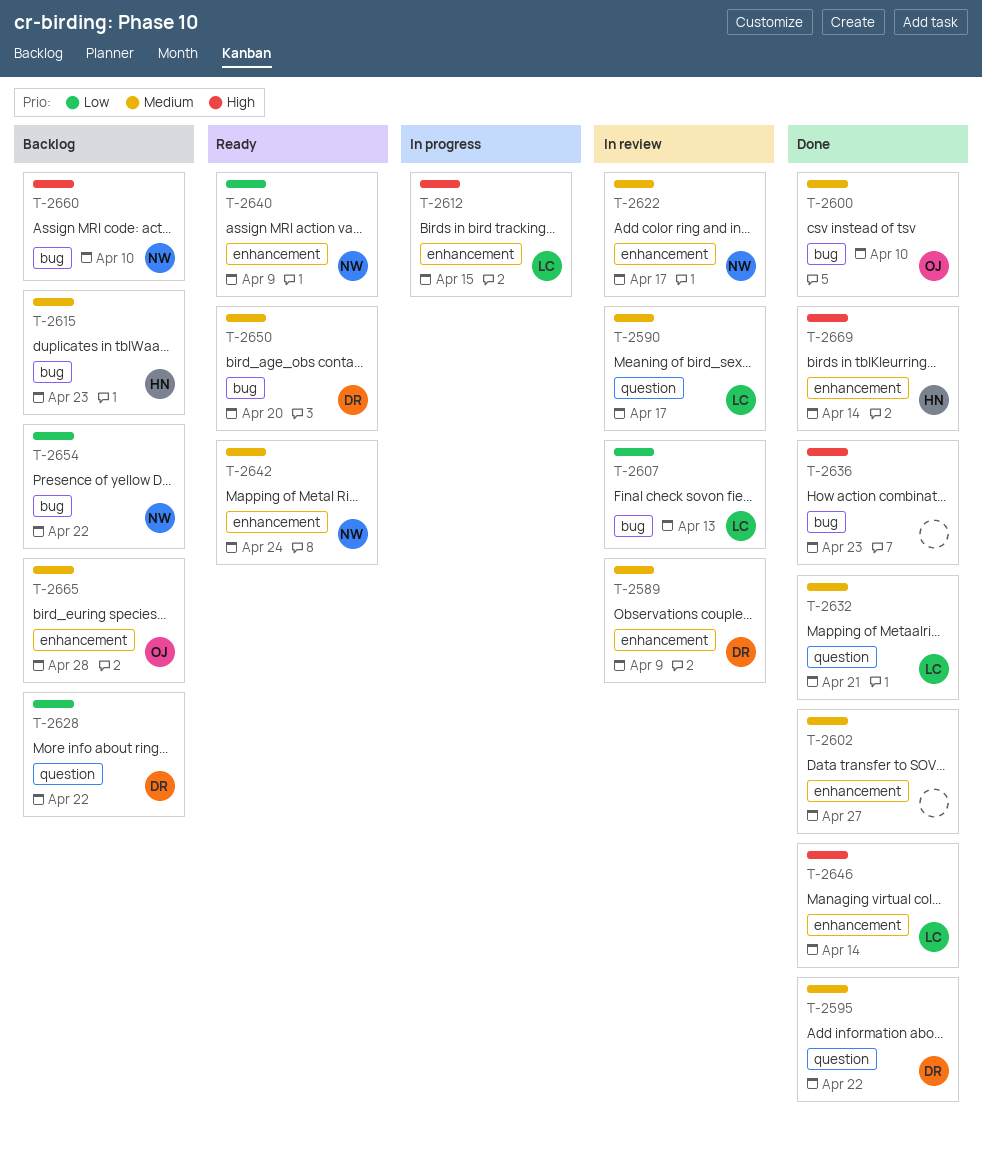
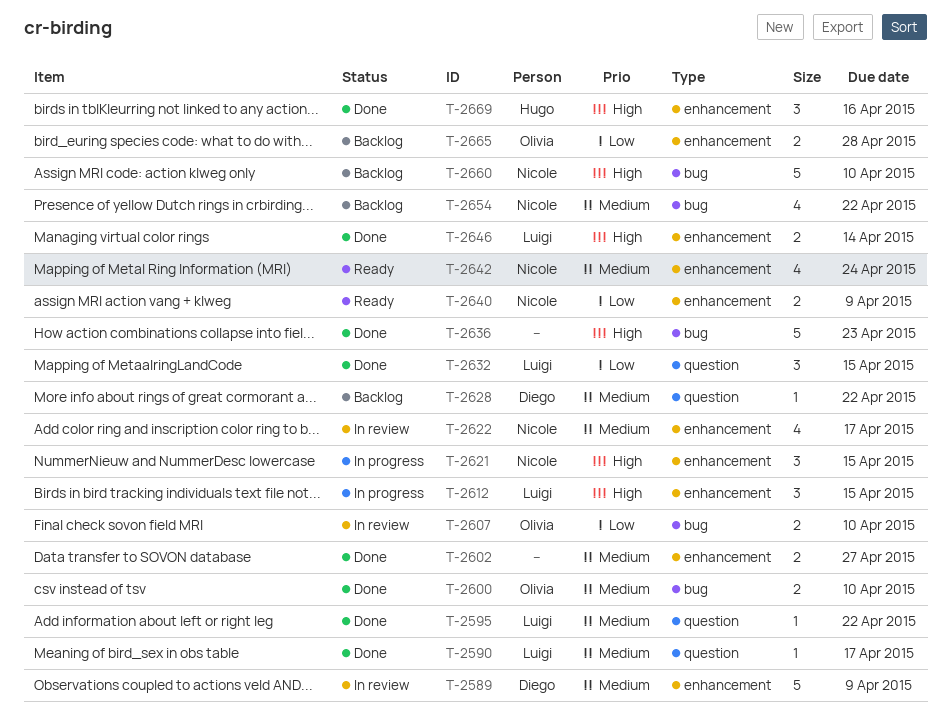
T-2590, status: In review -> Done
T-2595, owner: Diego -> Luigi
T-2607, owner: Luigi -> Olivia
T-2607, due: Apr 13 -> Apr 10
T-2615: present -> none
T-2621: none -> present
T-2628, priority: Low -> Medium
T-2632, priority: Medium -> Low
T-2632, due: Apr 21 -> Apr 15
T-2650: present -> none
T-2654, priority: Low -> Medium
T-2665, priority: Medium -> Low
T-2669, due: Apr 14 -> Apr 16

